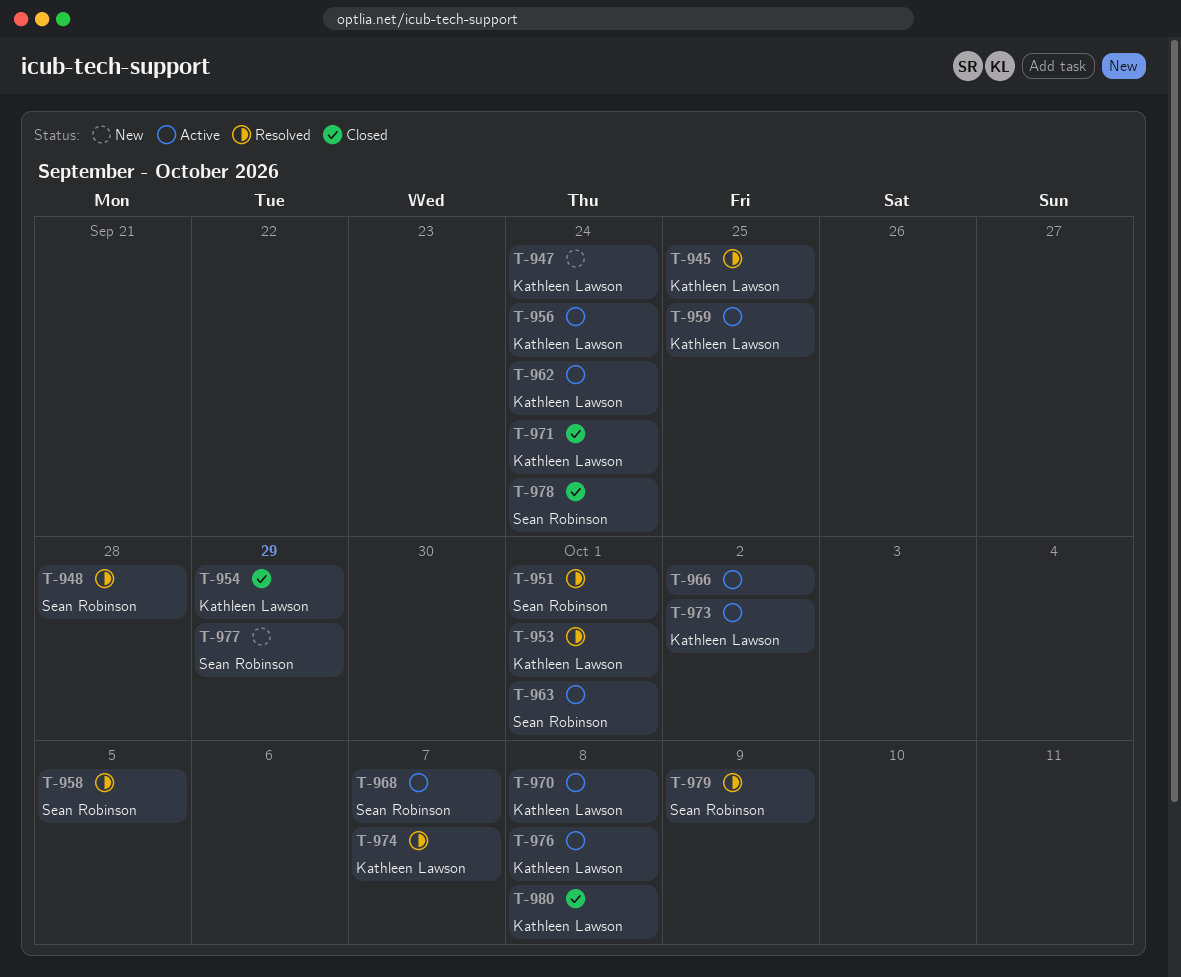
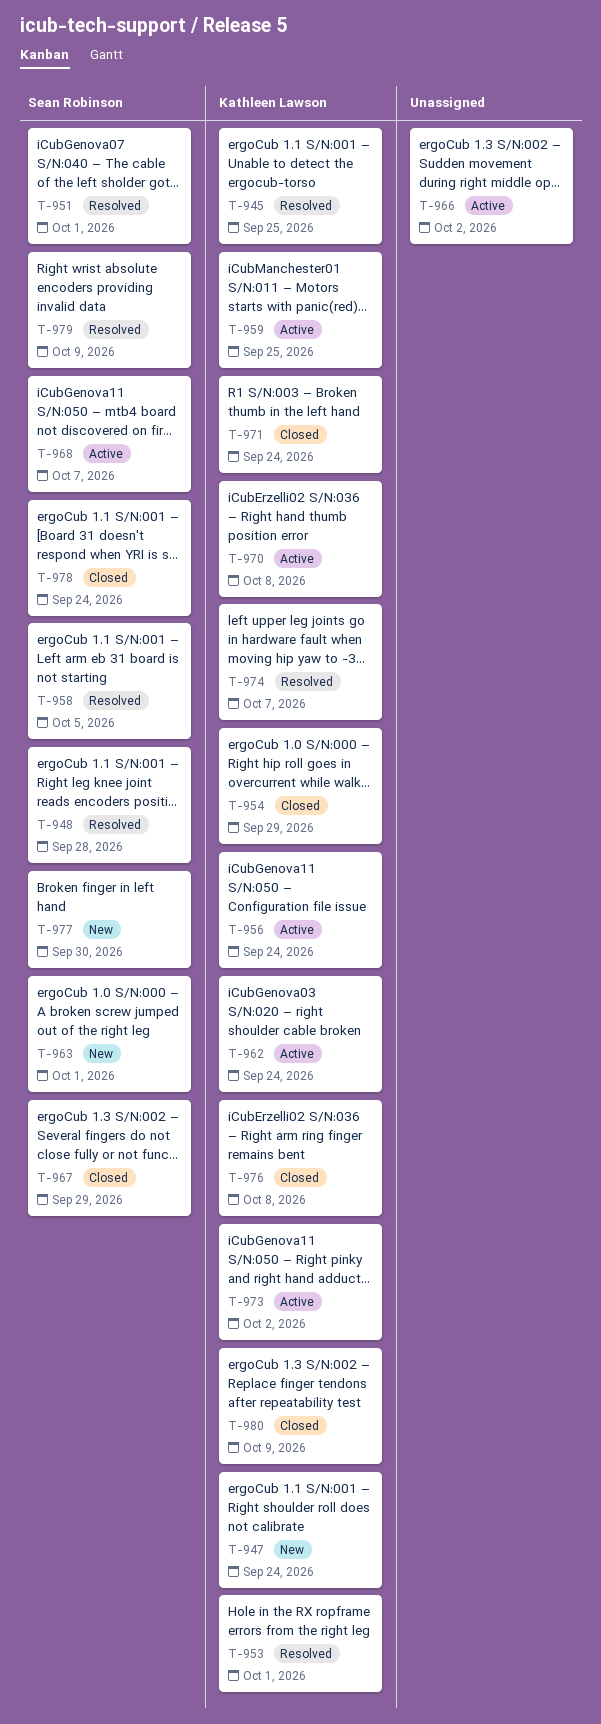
T-963, status: Active -> New
T-967: none -> present
T-976, status: Active -> Closed
T-977, due: Sep 29 -> Sep 30
T-980, due: Oct 8 -> Oct 9

